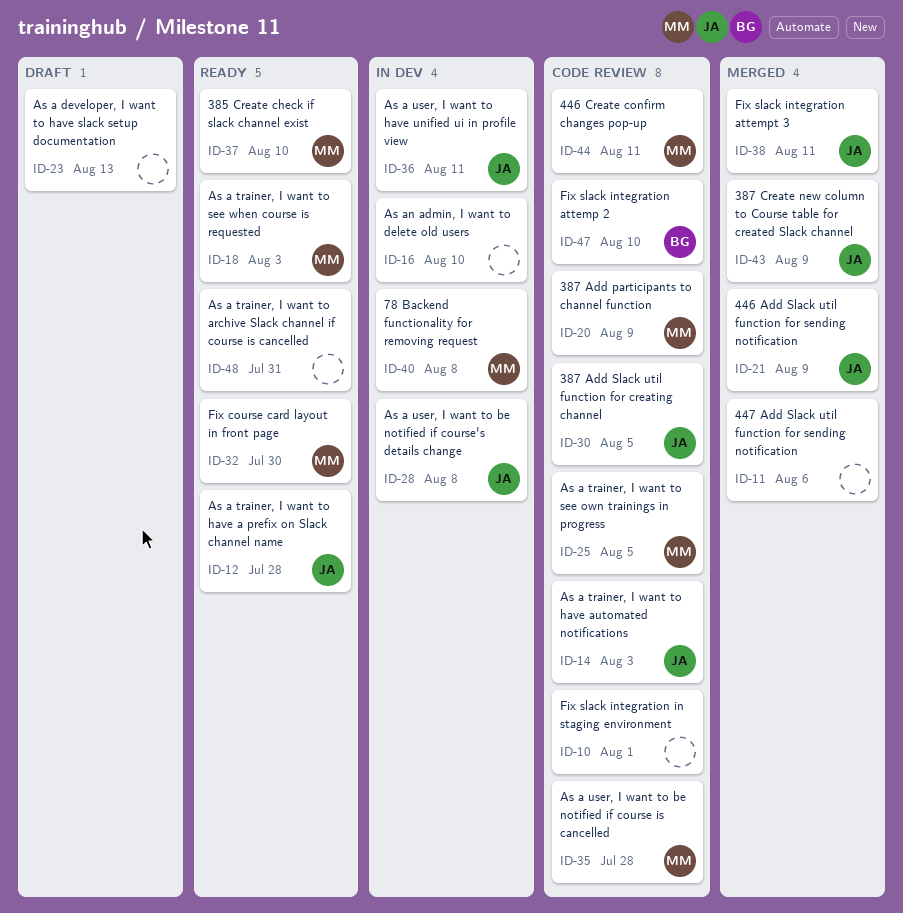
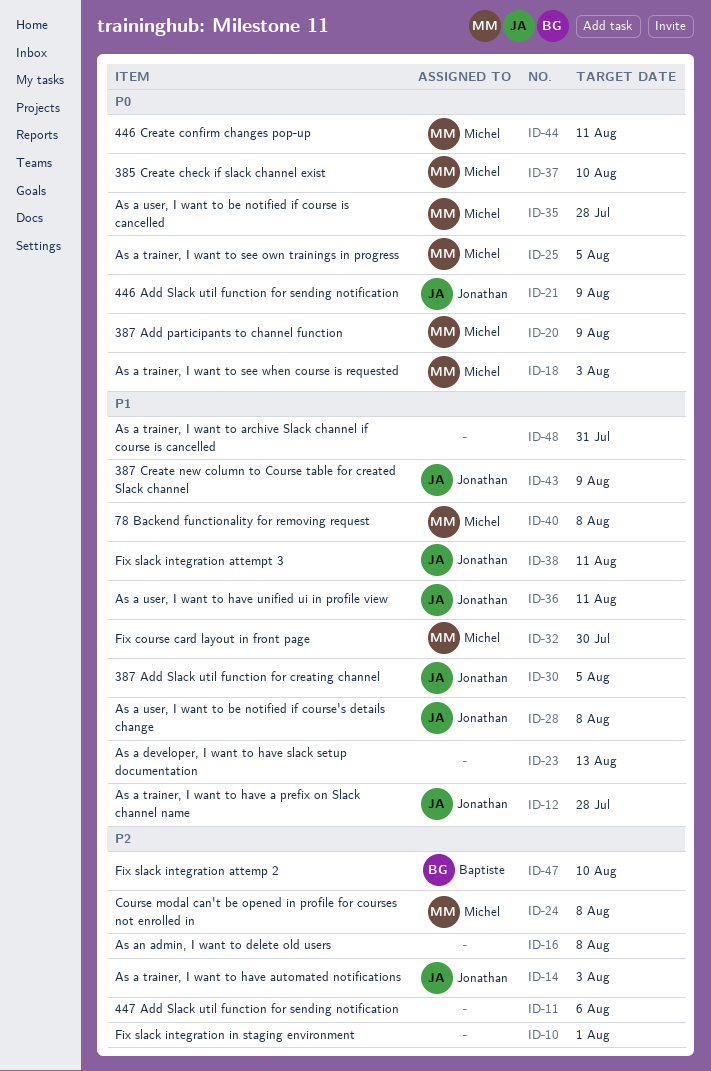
ID-16, due: Aug 10 -> Aug 8
ID-24: none -> present

